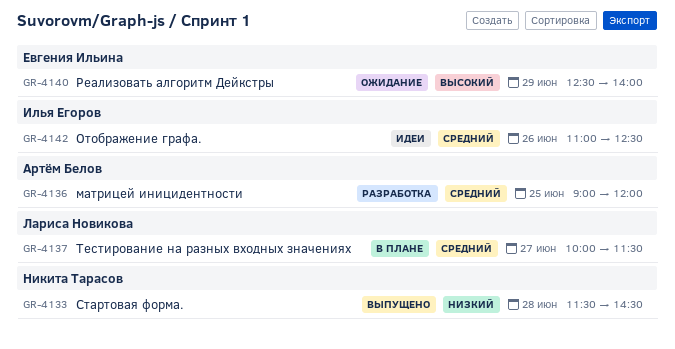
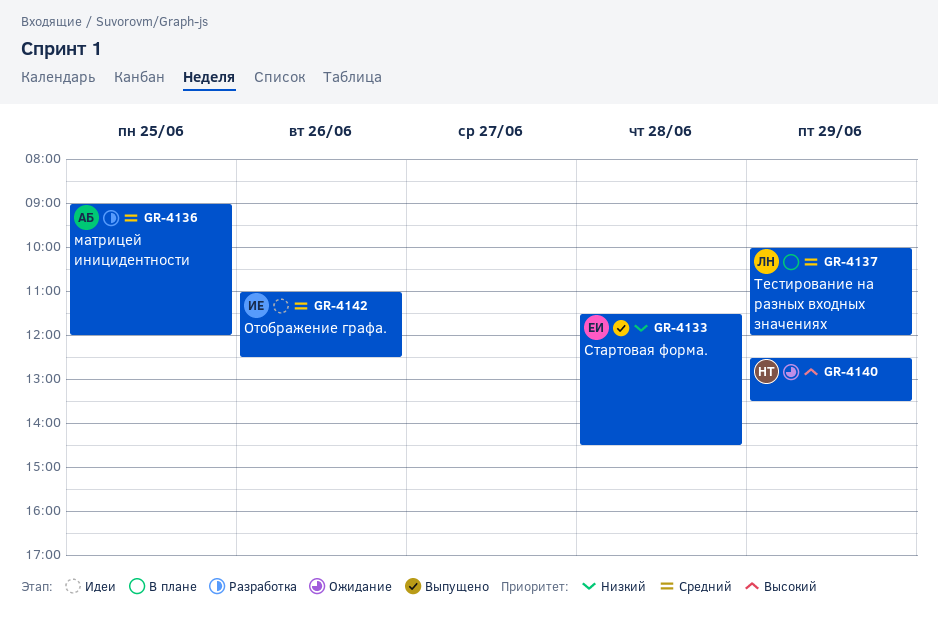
GR-4133, owner: Никита Тарасов -> Евгения Ильина
GR-4137, day: Jun 27 -> Jun 29
GR-4137, ends: 11:30 -> 12:00
GR-4140, owner: Евгения Ильина -> Никита Тарасов
GR-4140, ends: 14:00 -> 13:30

